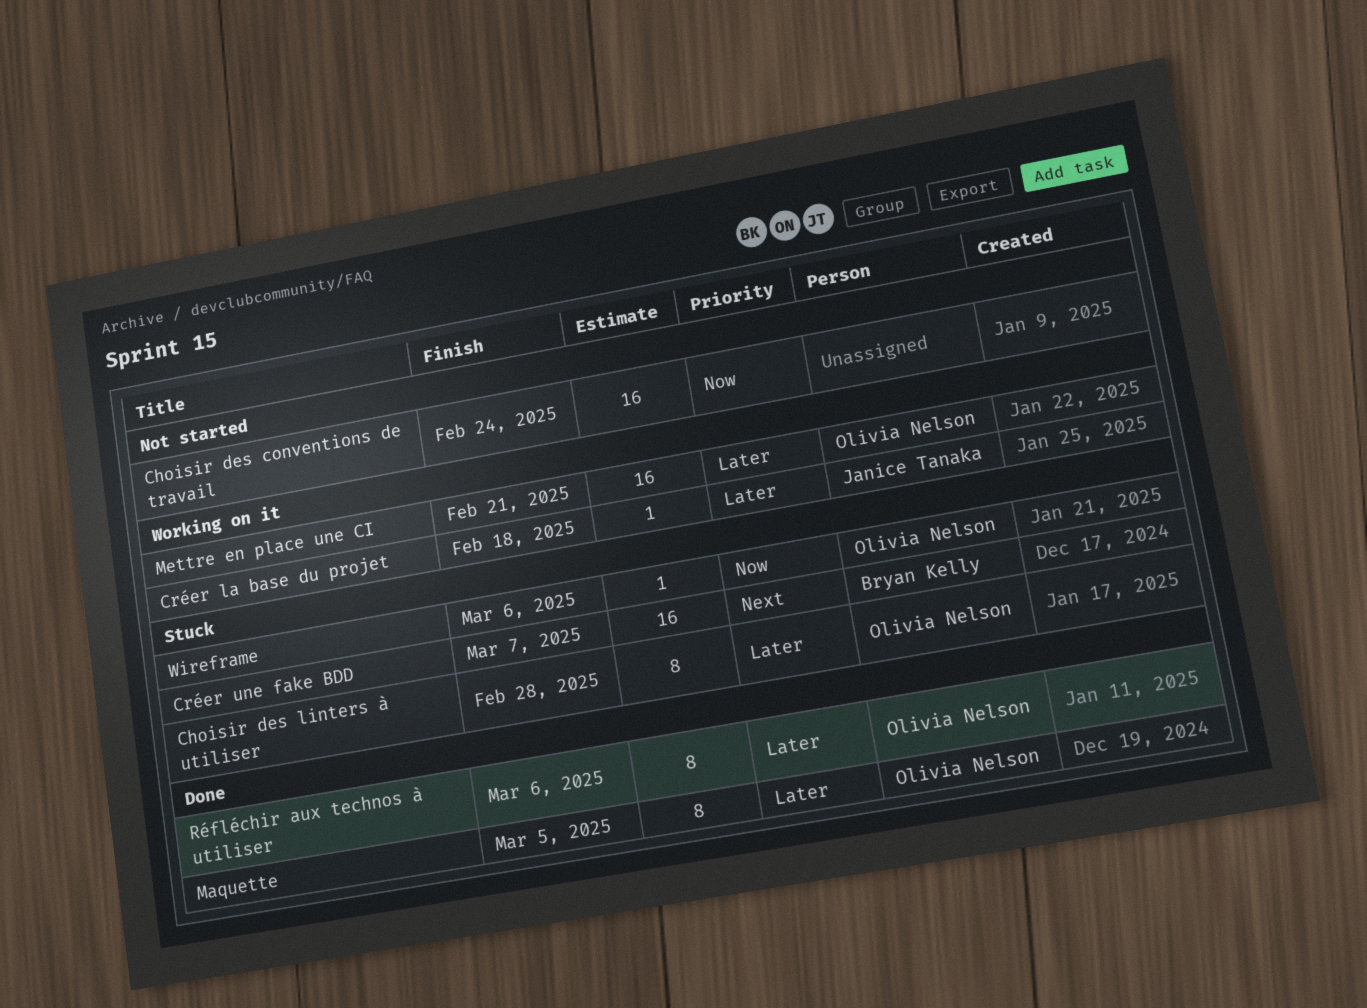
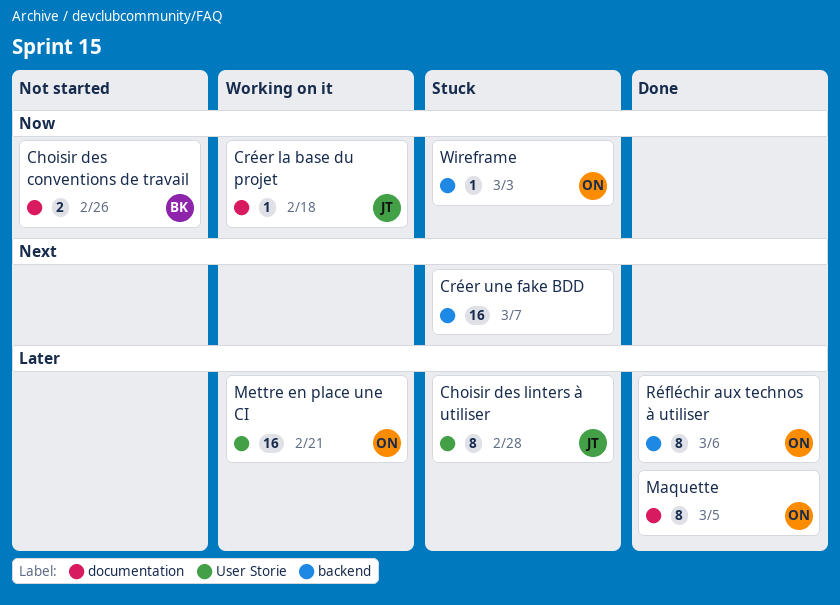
Choisir des conventions de travail, owner: none -> Bryan Kelly
Choisir des conventions de travail, estimate: 16 -> 2
Choisir des conventions de travail, due: Feb 24 -> Feb 26
Choisir des linters à utiliser, owner: Olivia Nelson -> Janice Tanaka
Créer la base du projet, priority: Later -> Now
Créer une fake BDD, owner: Bryan Kelly -> none
Wireframe, due: Mar 6 -> Mar 3

